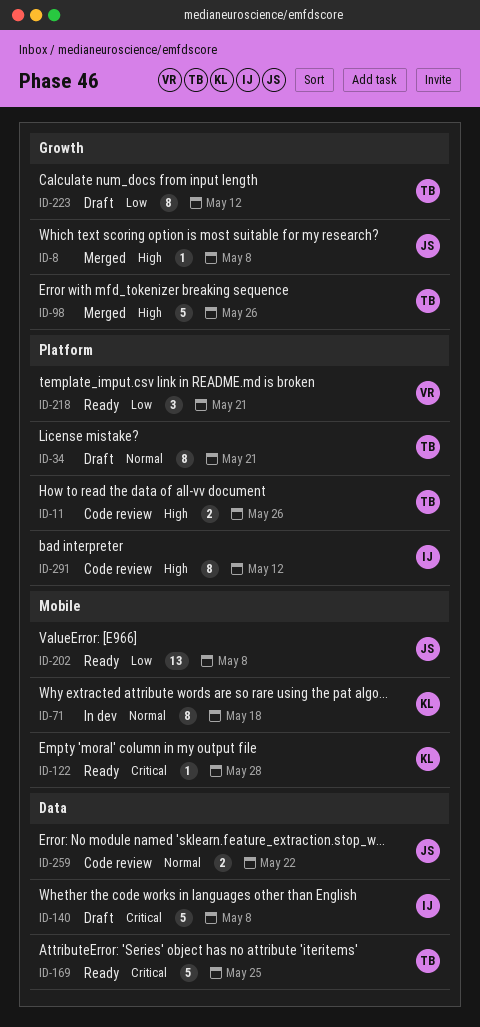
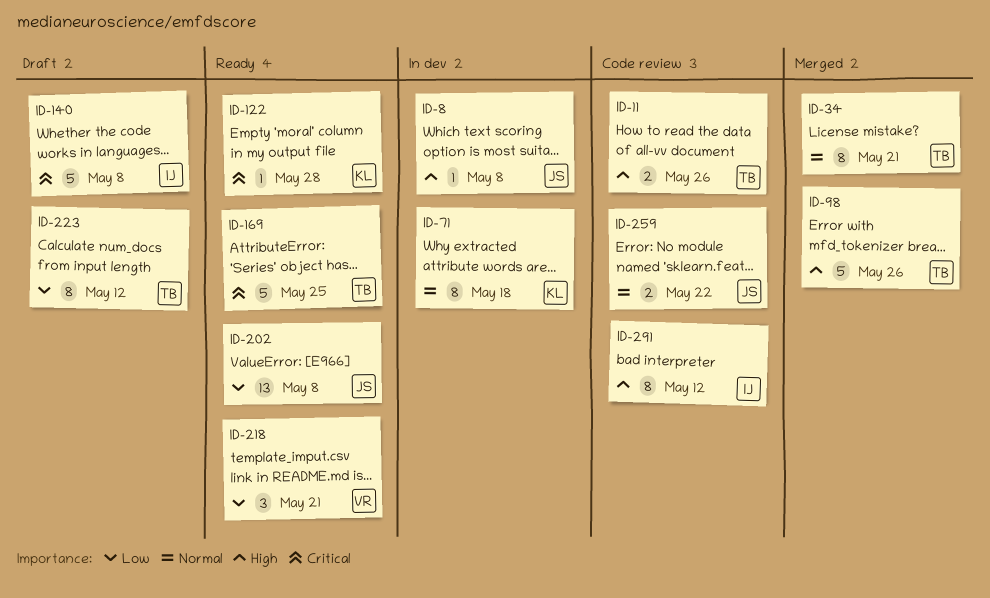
ID-8, status: Merged -> In dev
ID-34, status: Draft -> Merged

